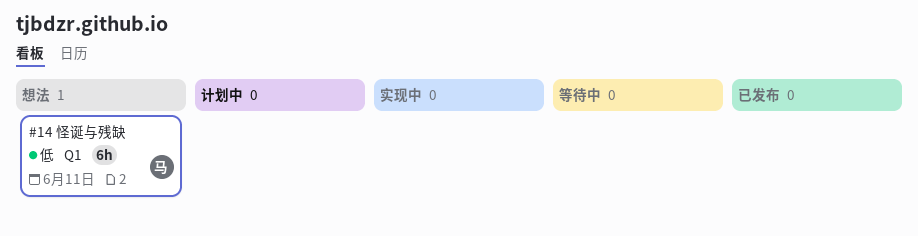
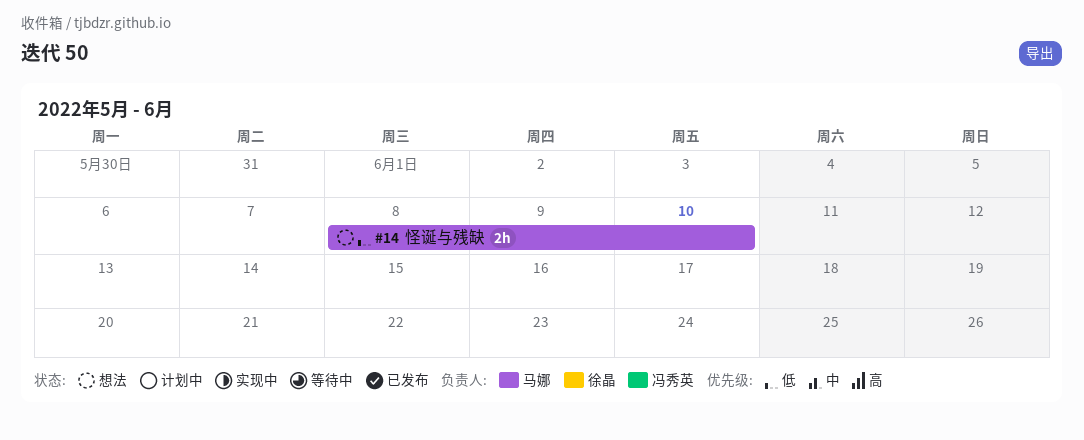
#14, estimate: 6h -> 2h
#14, due: Jun 11 -> Jun 10

